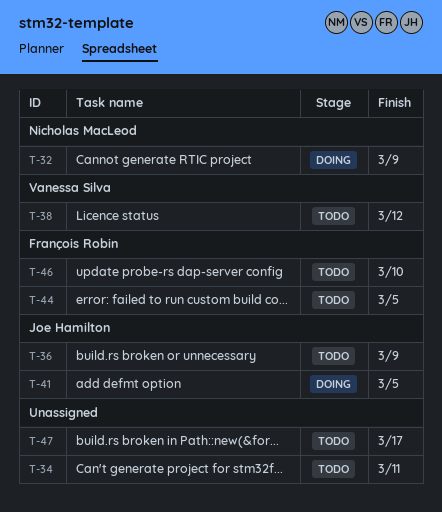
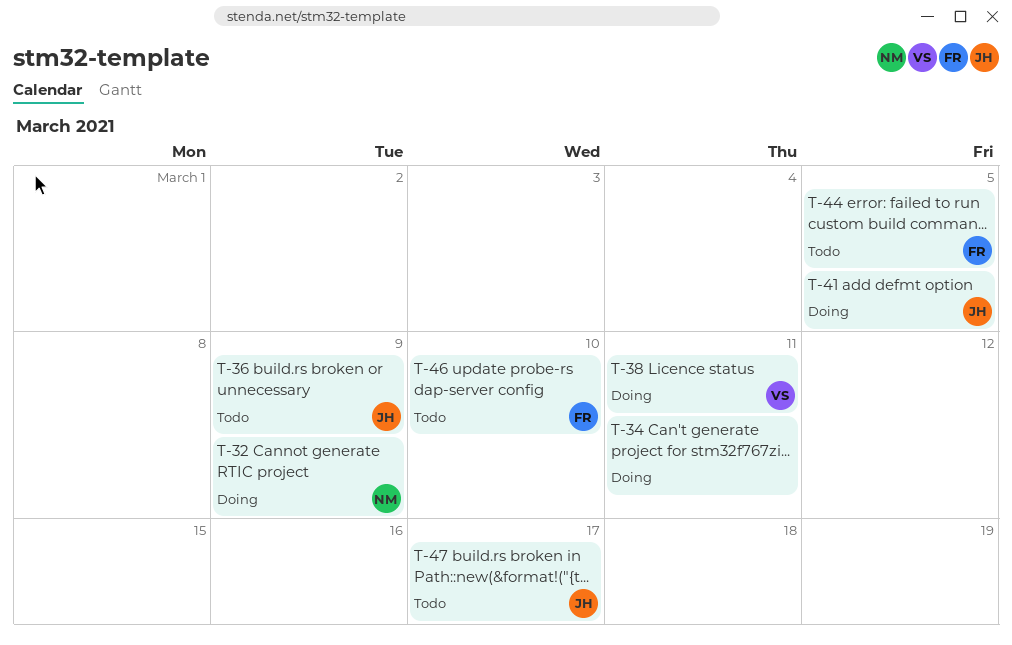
T-34, status: Todo -> Doing
T-38, status: Todo -> Doing
T-38, due: Mar 12 -> Mar 11
T-47, owner: none -> Joe Hamilton

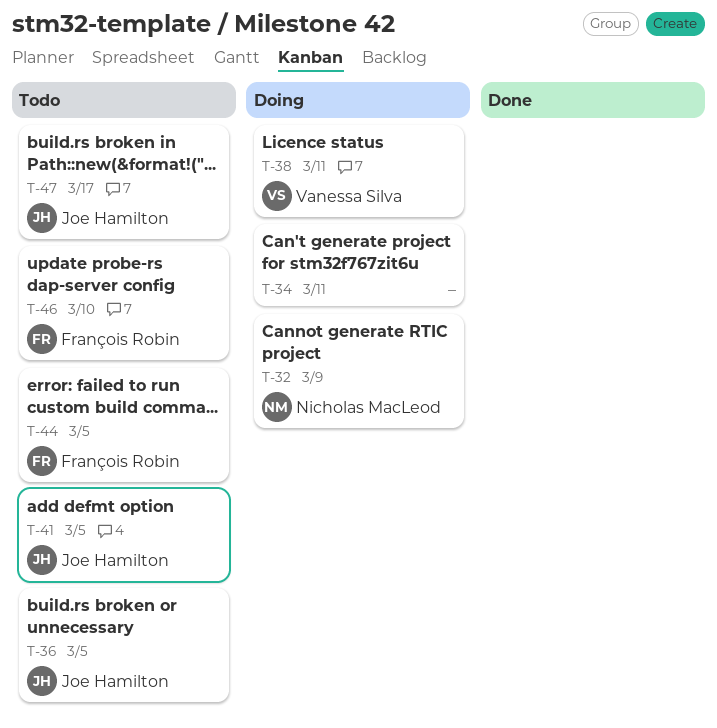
T-36, due: Mar 9 -> Mar 5
T-41, status: Doing -> Todo

